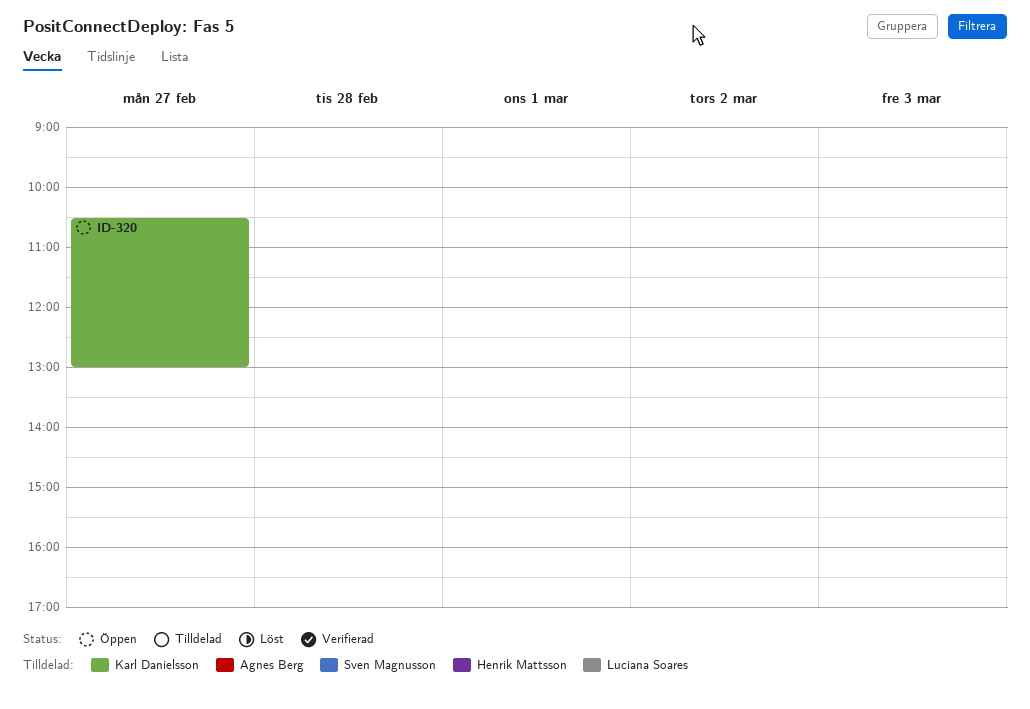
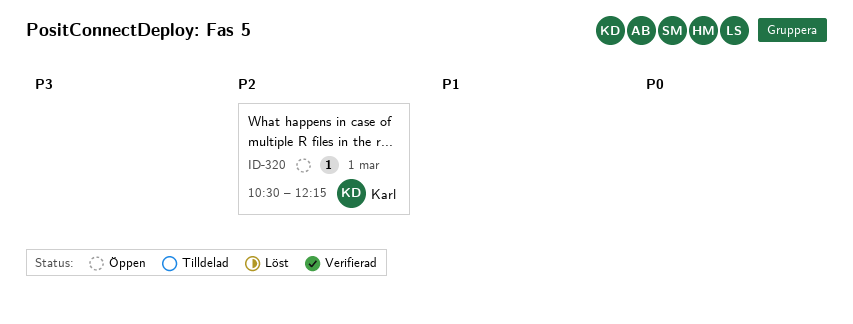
ID-320, day: Feb 27 -> Mar 1
ID-320, ends: 13:00 -> 12:15

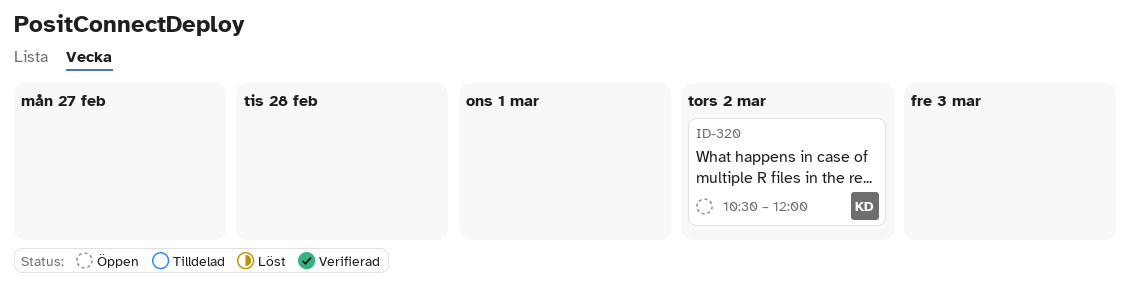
ID-320, day: Mar 1 -> Mar 2
ID-320, ends: 12:15 -> 12:00

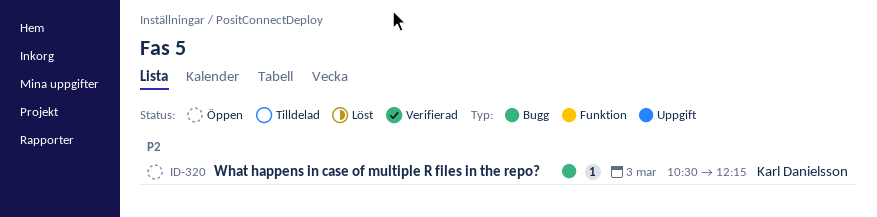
ID-320, day: Mar 2 -> Mar 3
ID-320, ends: 12:00 -> 12:15

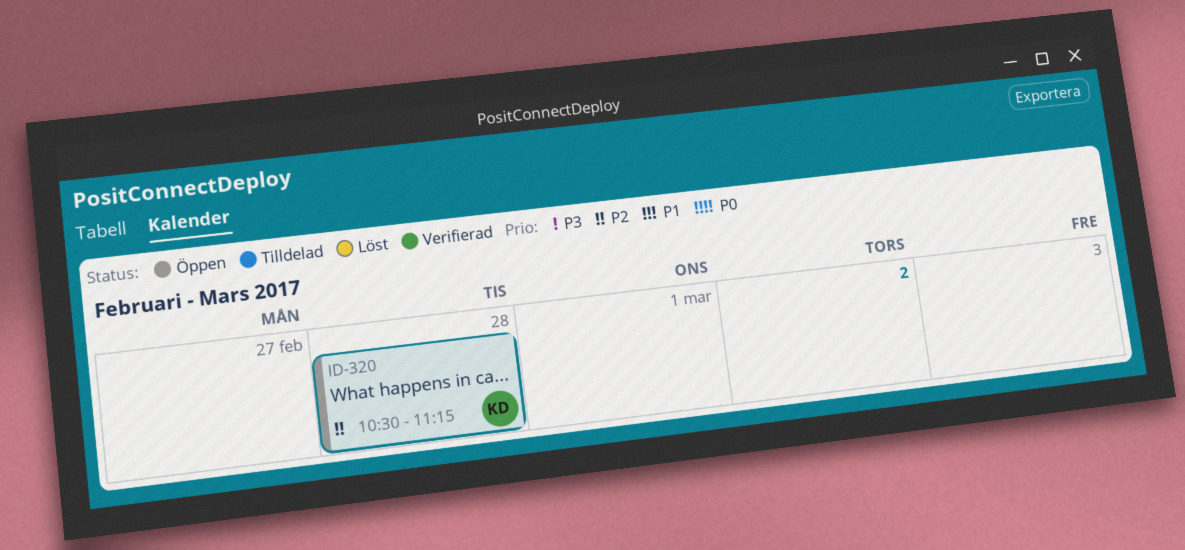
ID-320, day: Mar 3 -> Feb 28
ID-320, ends: 12:15 -> 11:15

